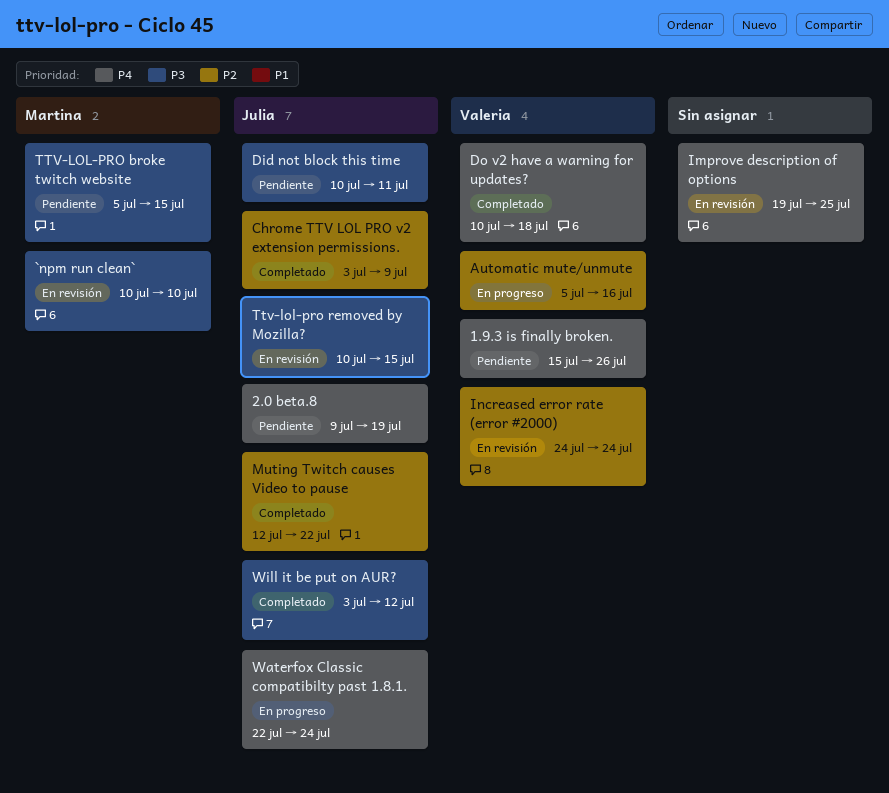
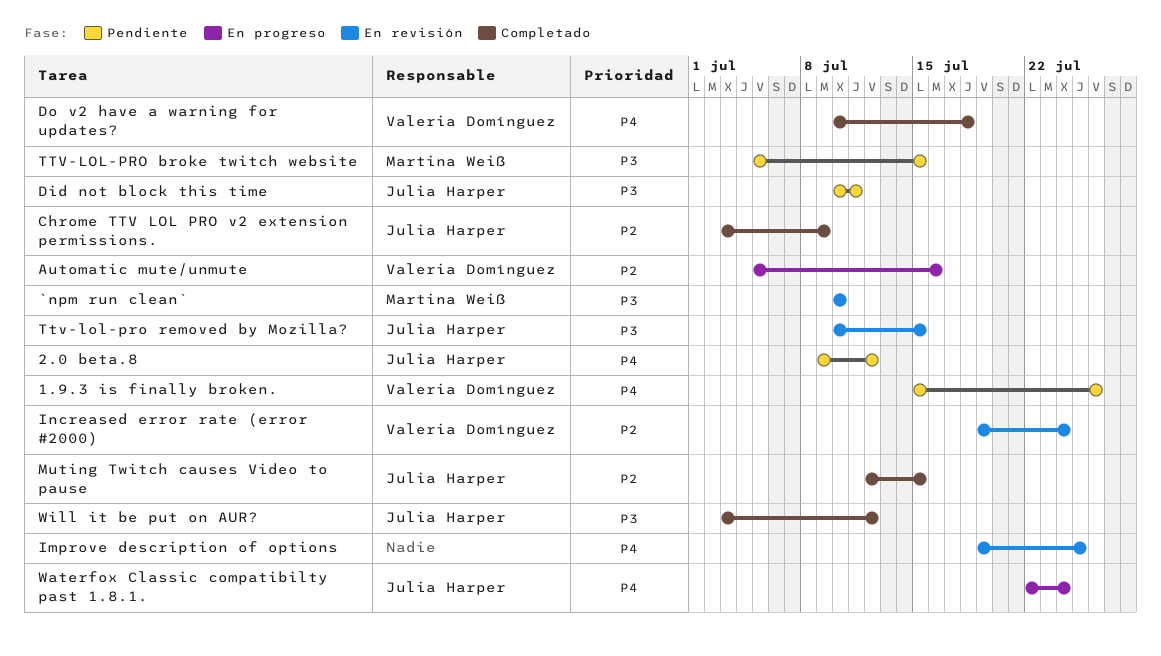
2.0 beta.8, due: Jul 19 -> Jul 12
Increased error rate (error #2000), start: Jul 24 -> Jul 19
Muting Twitch causes Video to pause, due: Jul 22 -> Jul 15

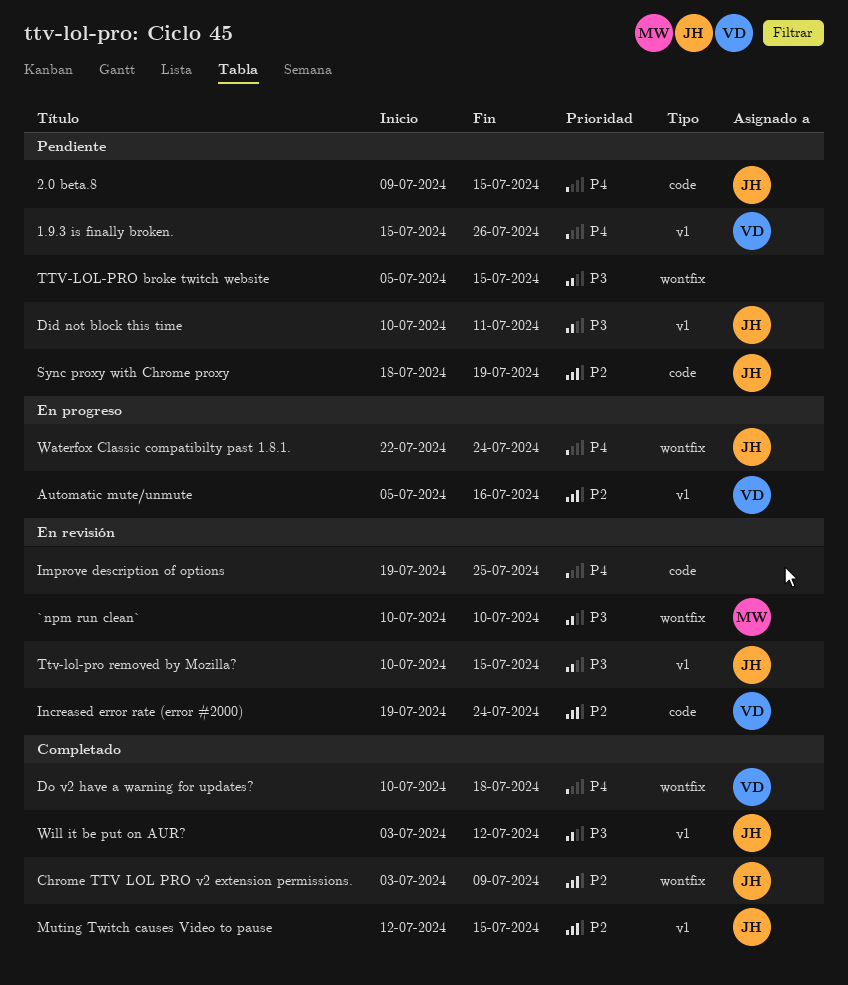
2.0 beta.8, due: Jul 12 -> Jul 15
Sync proxy with Chrome proxy: none -> present
TTV-LOL-PRO broke twitch website, owner: Martina Weiß -> none

